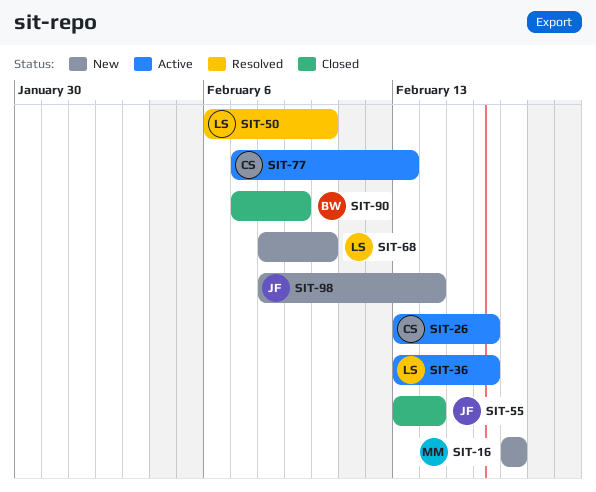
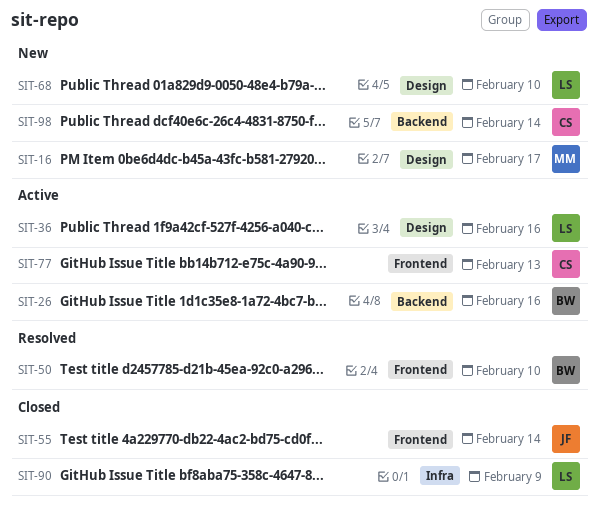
SIT-26, owner: CS -> BW
SIT-50, owner: LS -> BW
SIT-90, owner: BW -> LS
SIT-98, owner: JF -> CS

